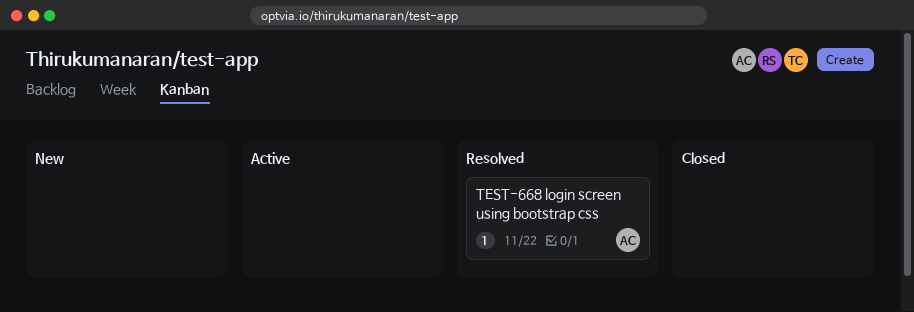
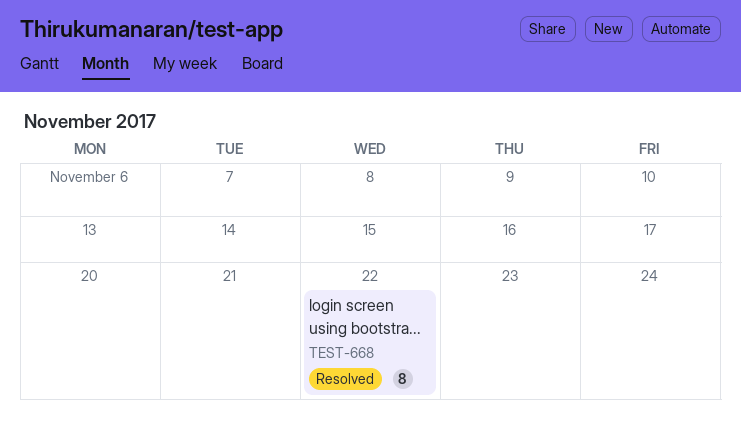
TEST-668, estimate: 1 -> 8

